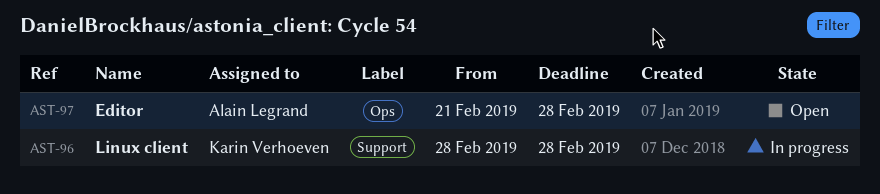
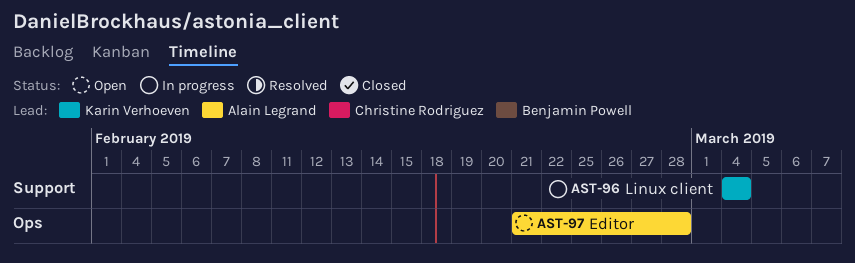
AST-96, start: Feb 28 -> Mar 4
AST-96, due: Feb 28 -> Mar 4

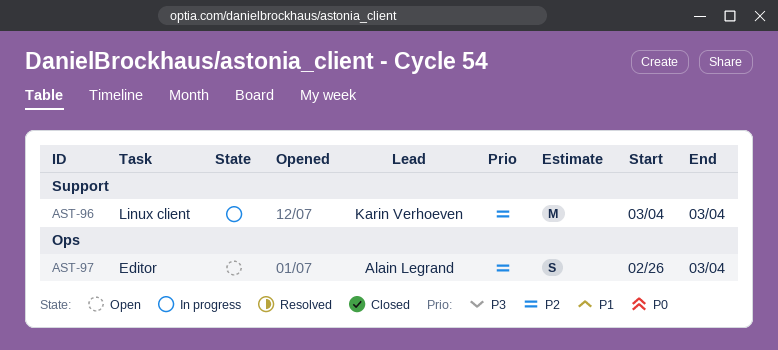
AST-97, start: Feb 21 -> Feb 26
AST-97, due: Feb 28 -> Mar 4

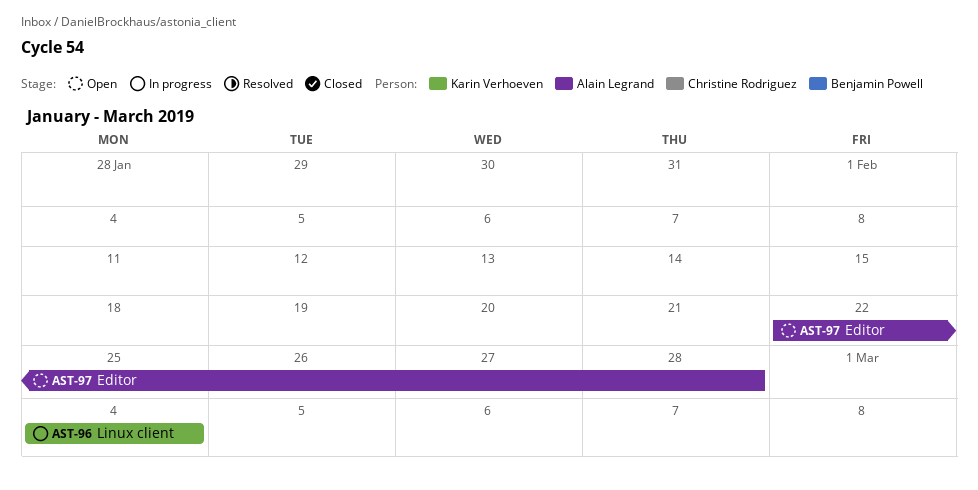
AST-97, start: Feb 26 -> Feb 22
AST-97, due: Mar 4 -> Feb 28

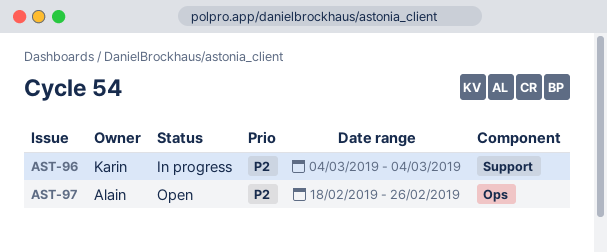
AST-97, start: Feb 22 -> Feb 18
AST-97, due: Feb 28 -> Feb 26

